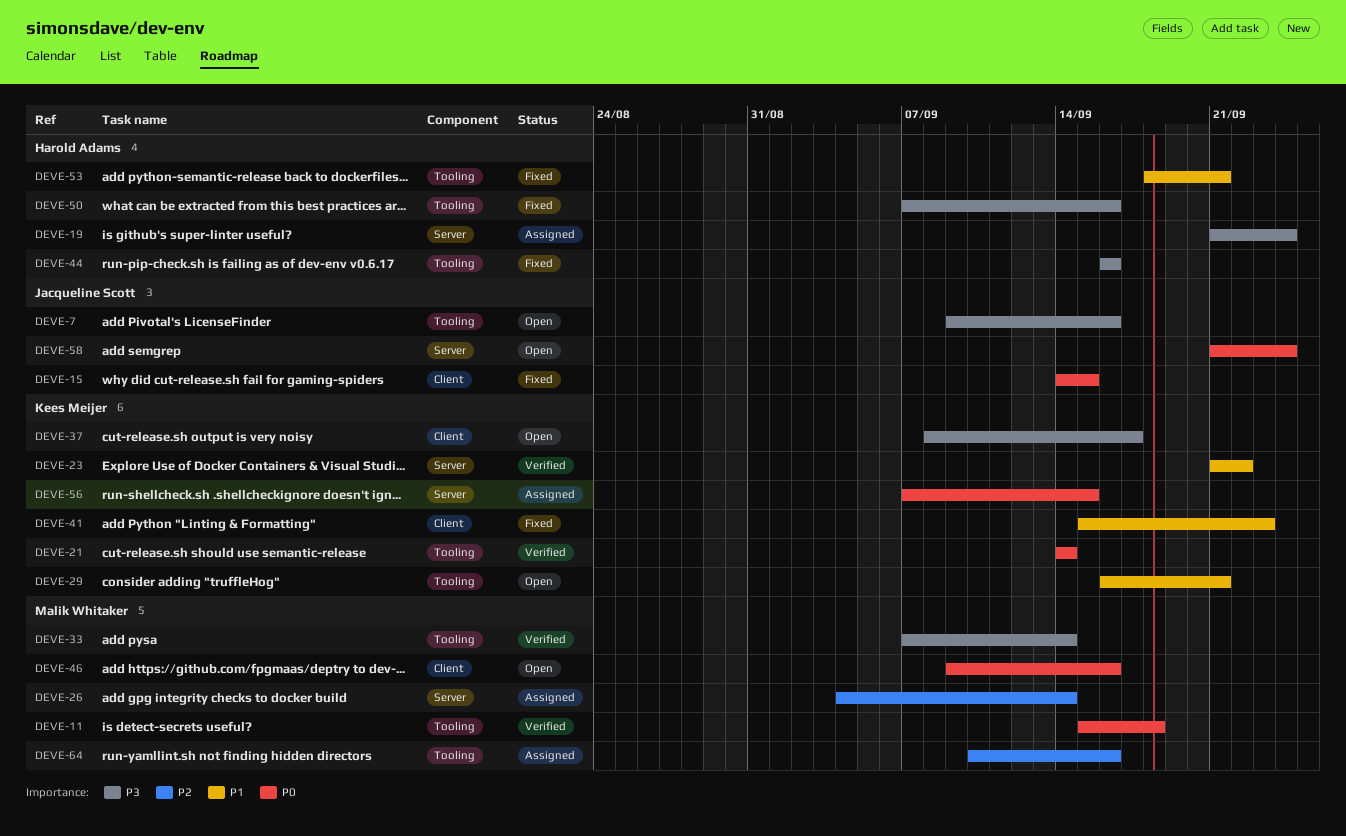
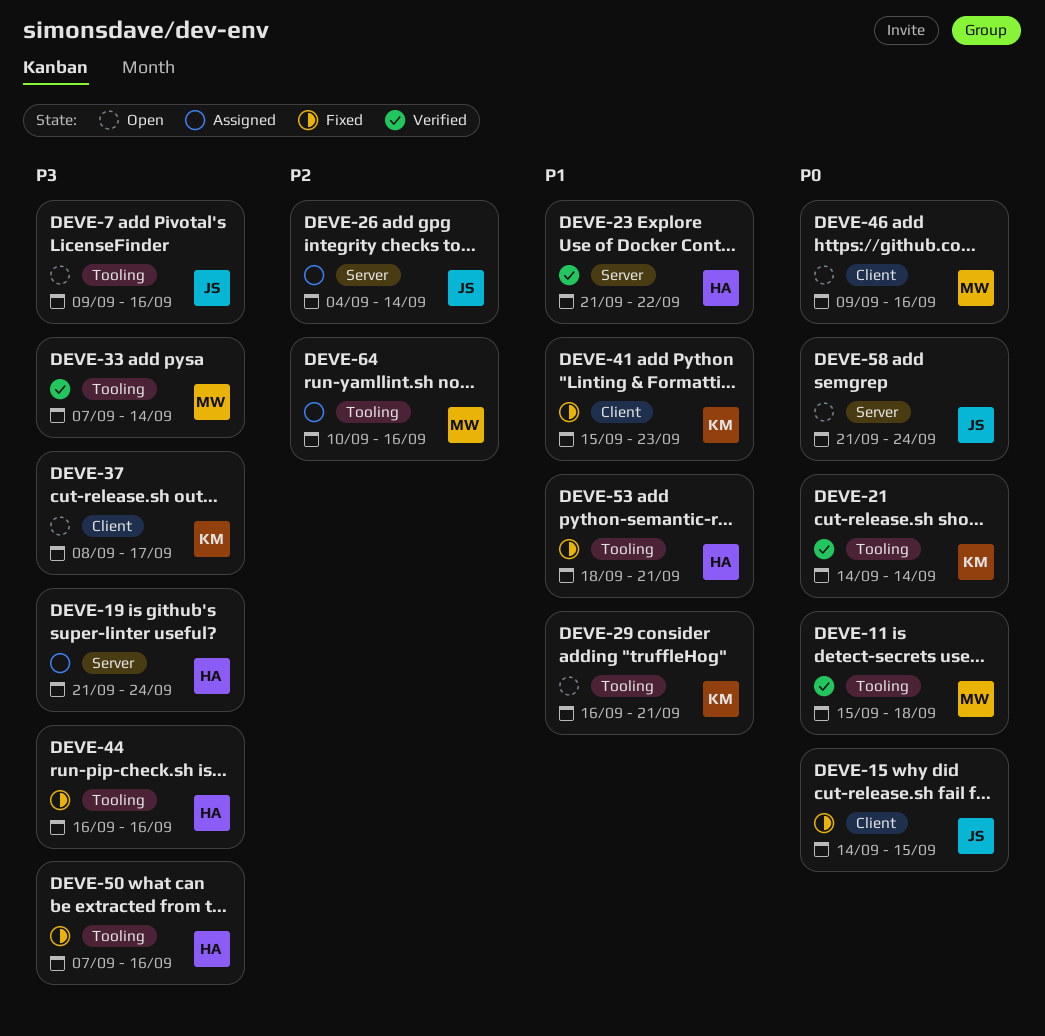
DEVE-23, owner: Kees Meijer -> Harold Adams
DEVE-26, owner: Malik Whitaker -> Jacqueline Scott
DEVE-56: present -> none

